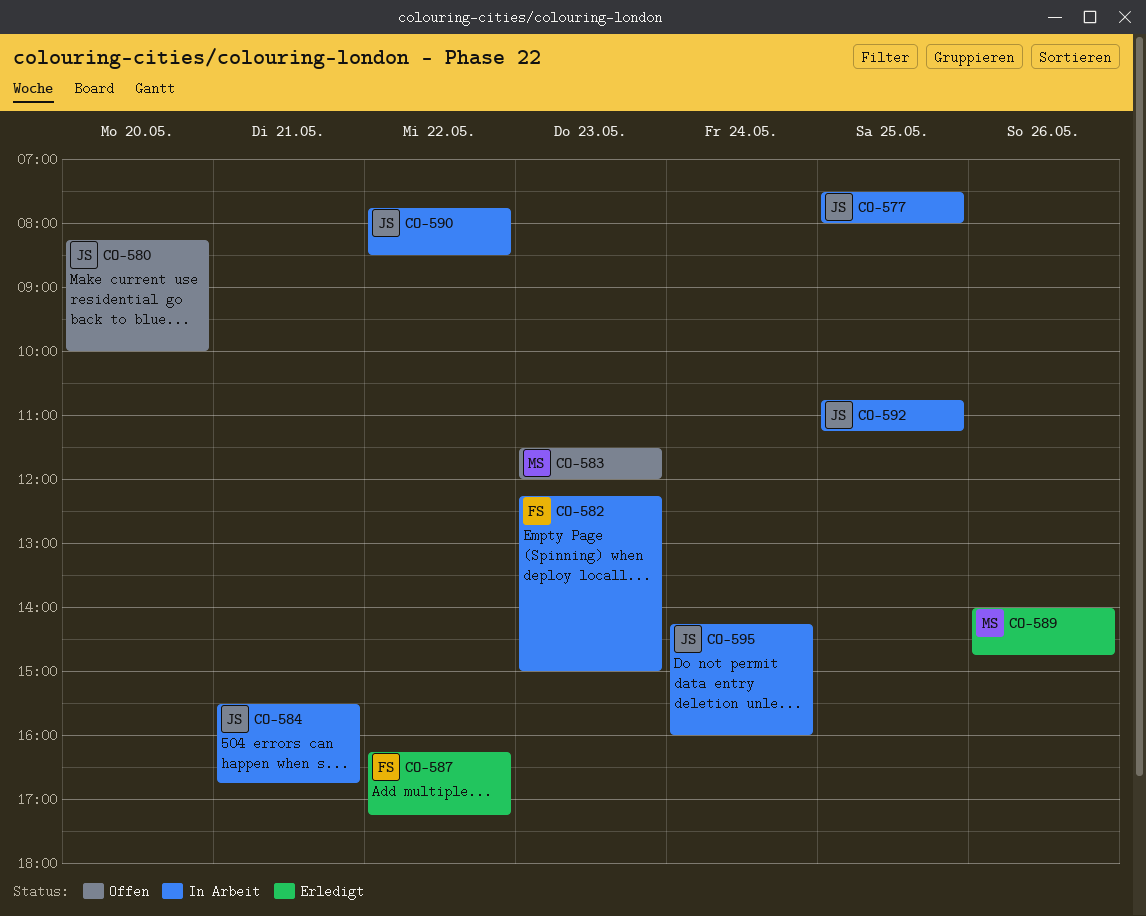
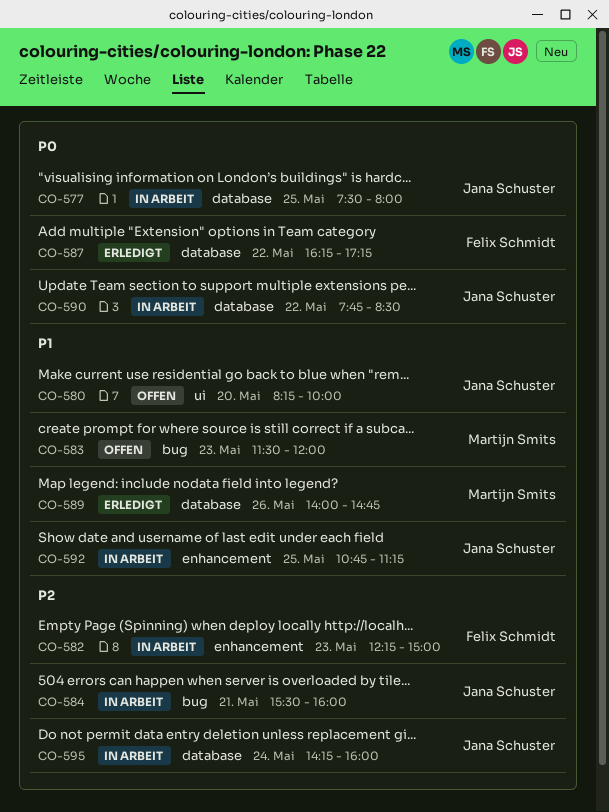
CO-584, ends: 16:45 -> 16:00

